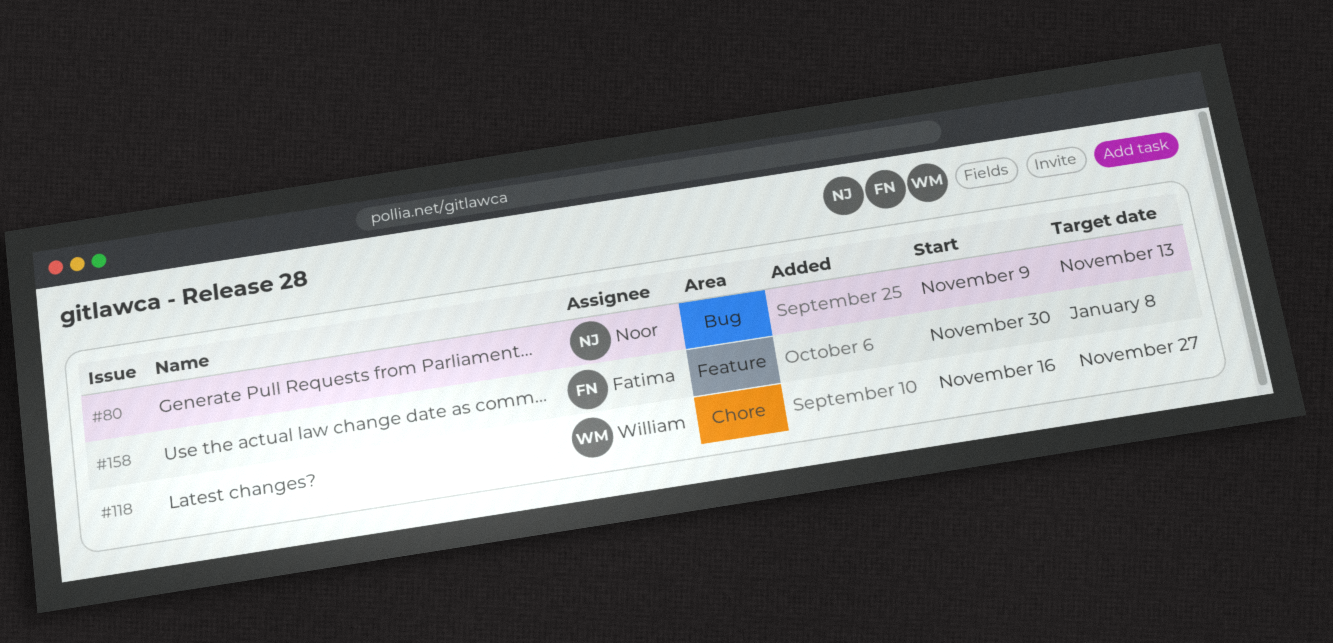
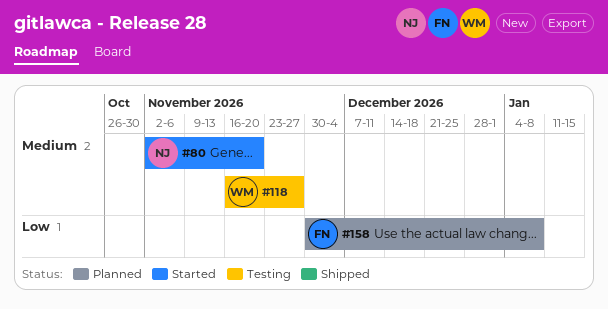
#80, start: Nov 9 -> Nov 2
#80, due: Nov 13 -> Nov 20

